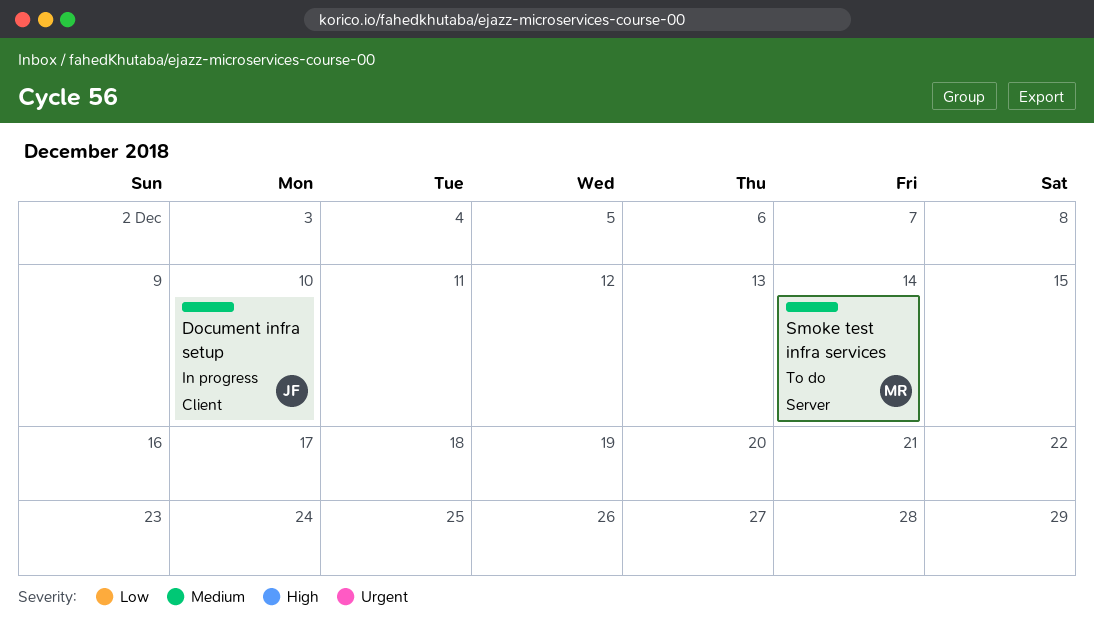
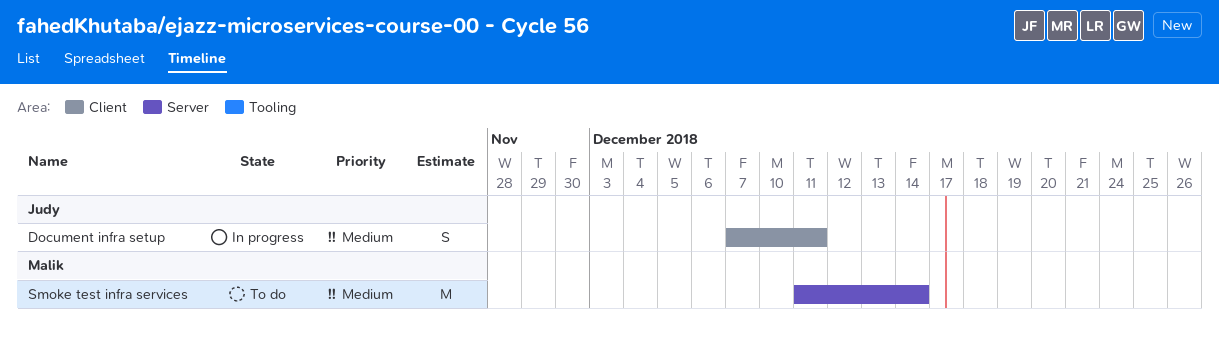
Document infra setup, due: Dec 10 -> Dec 11

